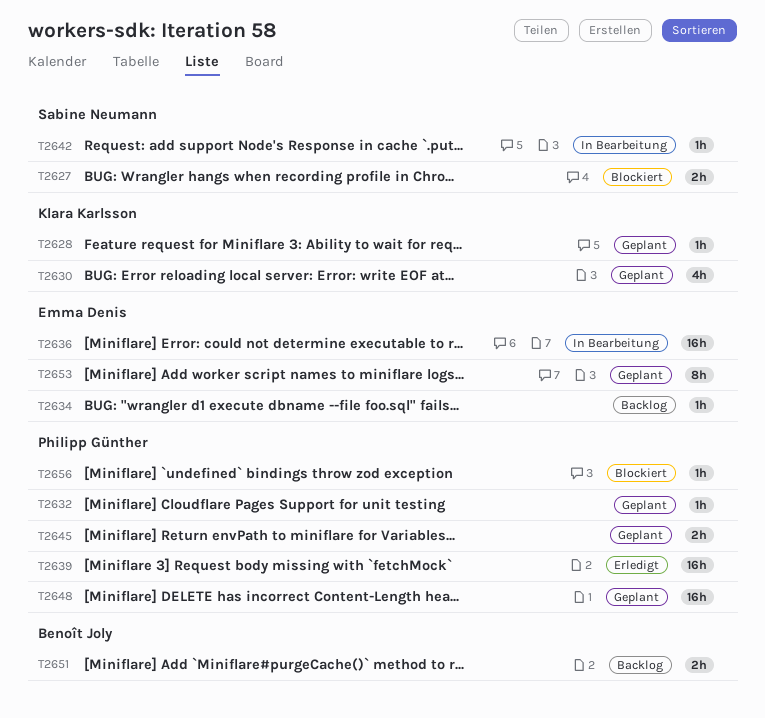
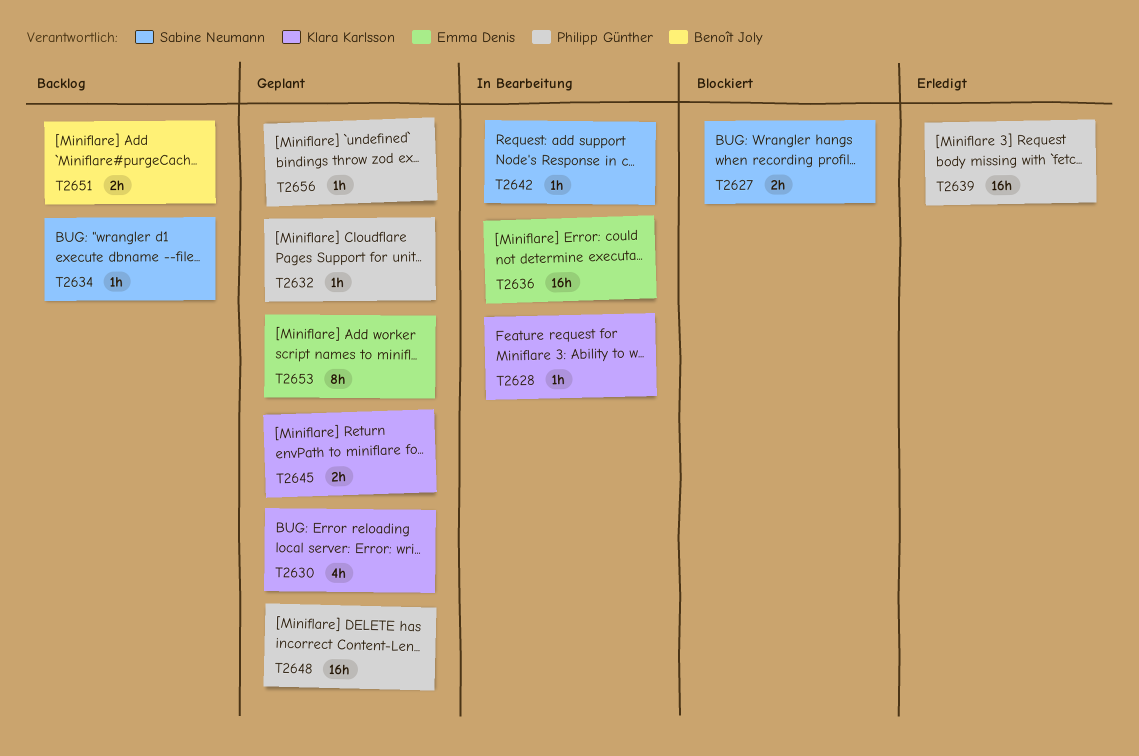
T2628, status: Geplant -> In Bearbeitung
T2634, owner: Emma Denis -> Sabine Neumann
T2645, owner: Philipp Günther -> Klara Karlsson
T2656, status: Blockiert -> Geplant

